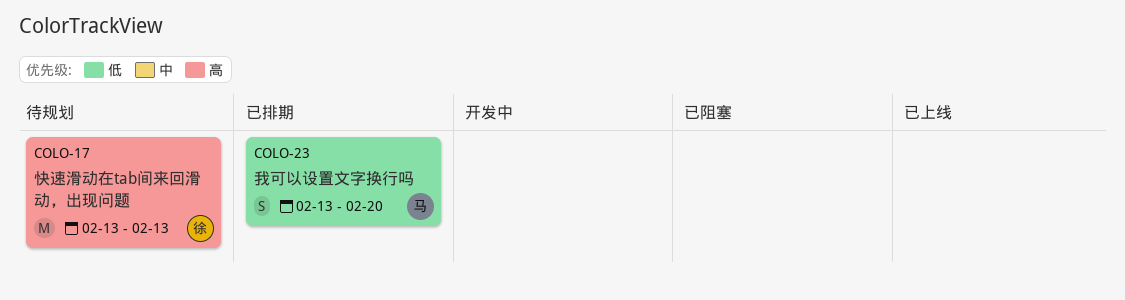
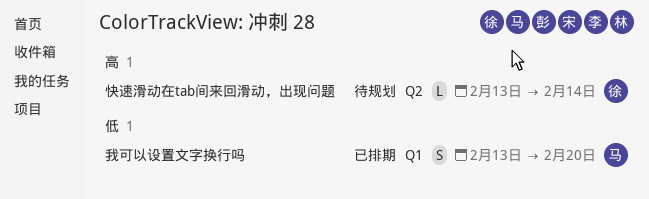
快速滑动在tab间来回滑动，出现问题, estimate: M -> L
快速滑动在tab间来回滑动，出现问题, due: Feb 13 -> Feb 14

